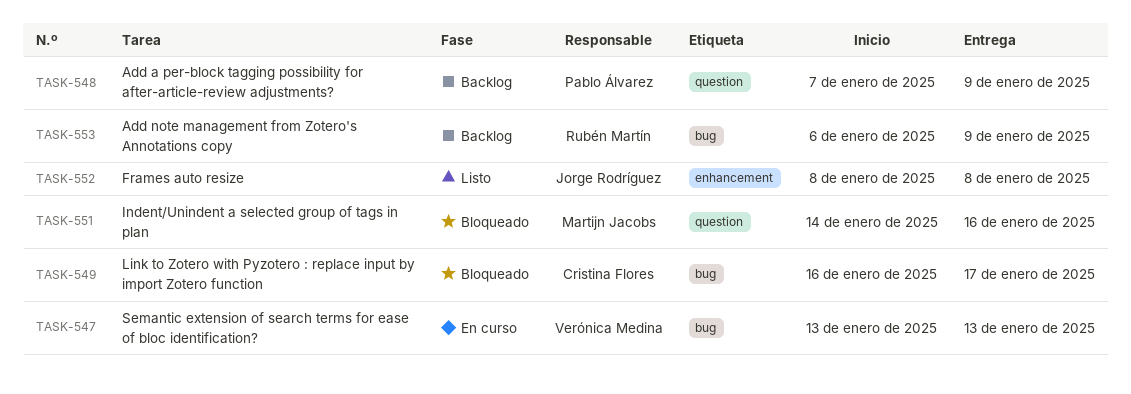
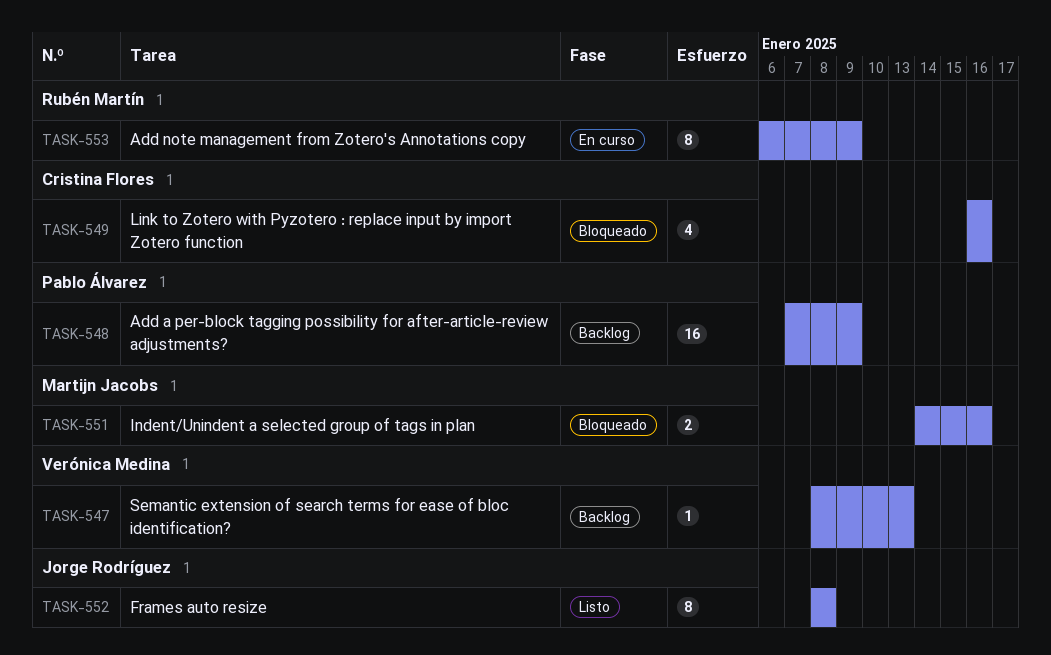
TASK-547, status: En curso -> Backlog
TASK-547, start: Jan 13 -> Jan 8
TASK-549, due: Jan 17 -> Jan 16
TASK-553, status: Backlog -> En curso

